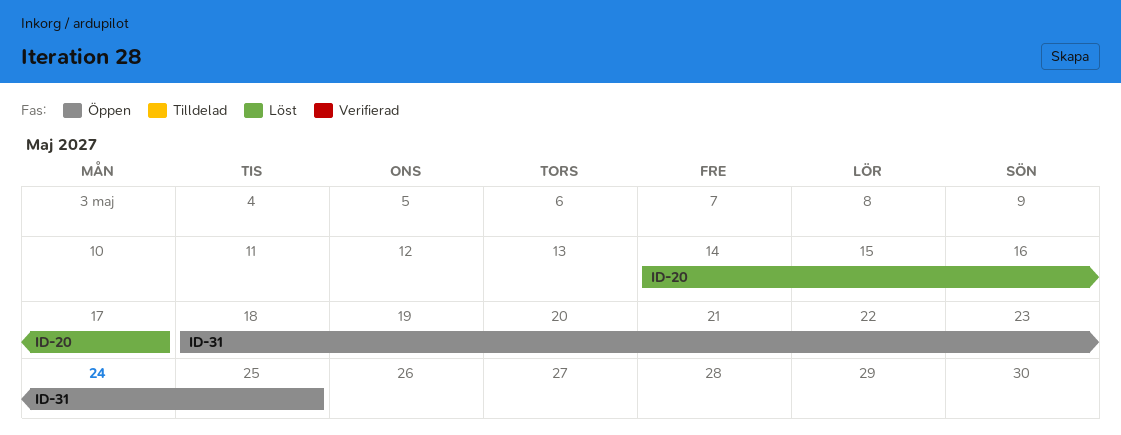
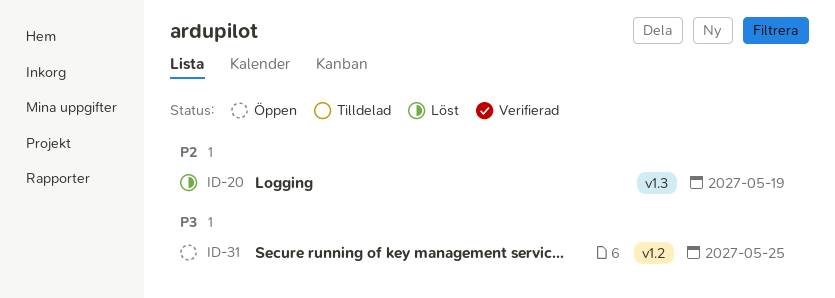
ID-20, due: May 17 -> May 19

